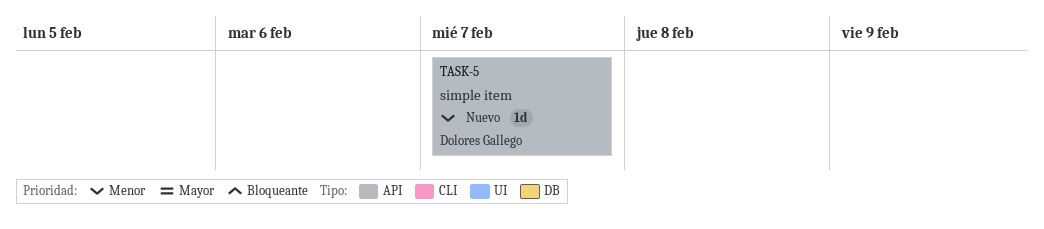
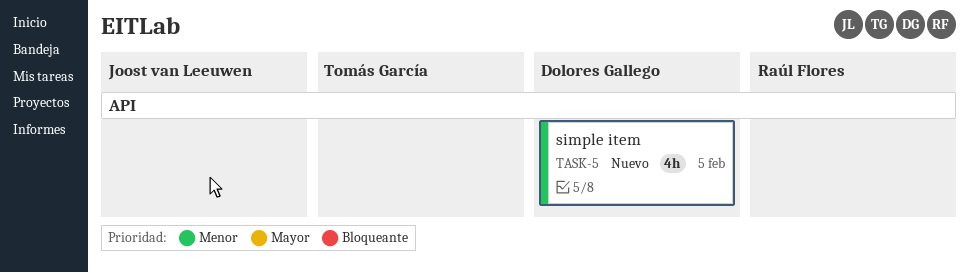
TASK-5, estimate: 1d -> 4h
TASK-5, due: Feb 7 -> Feb 5

